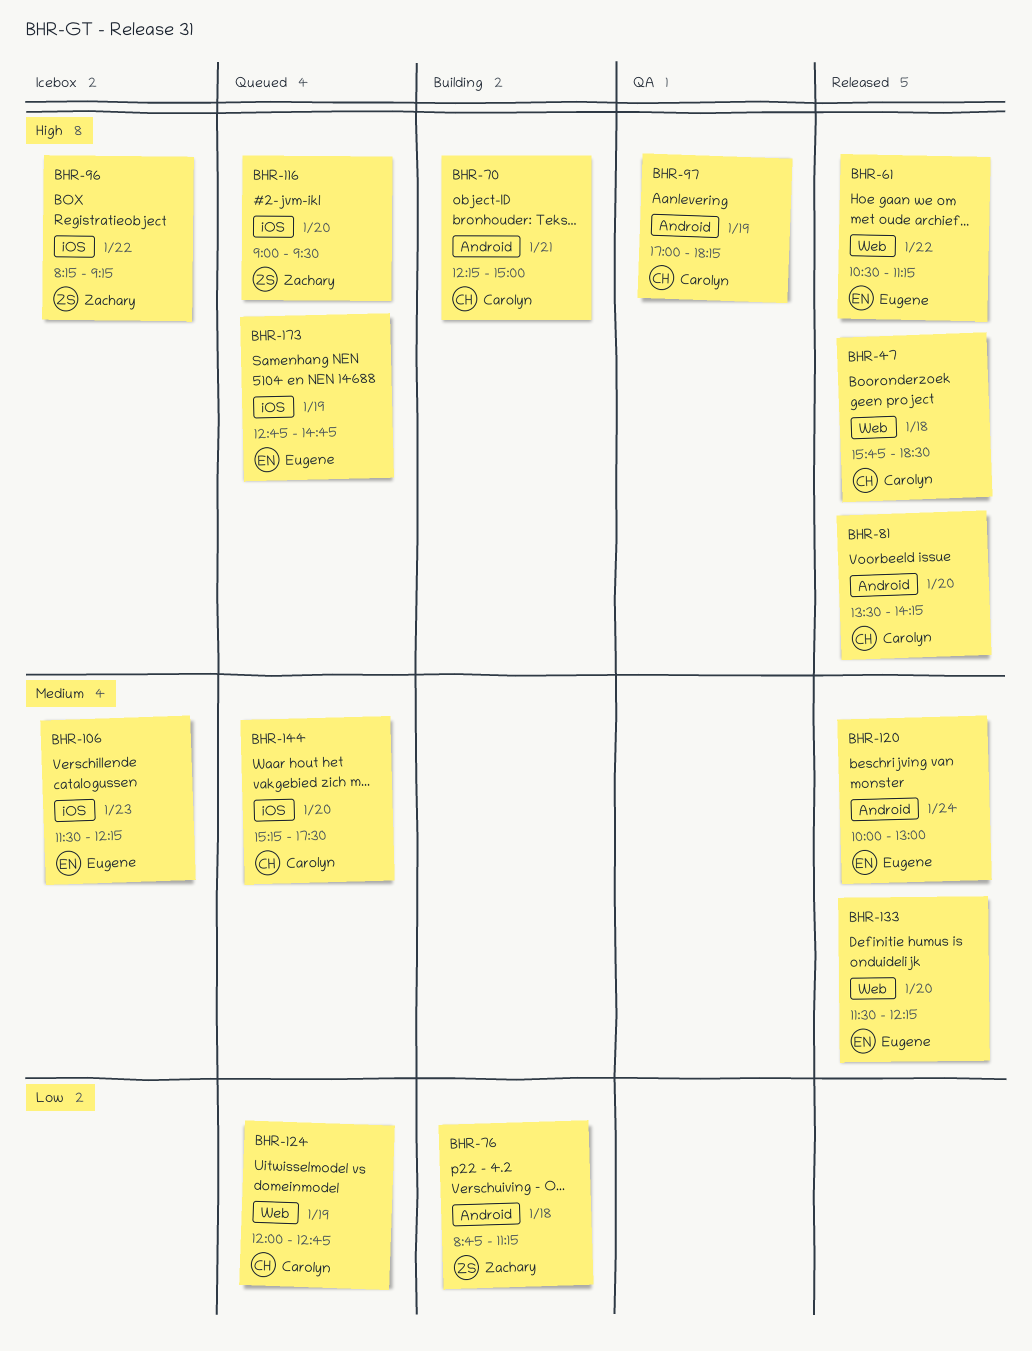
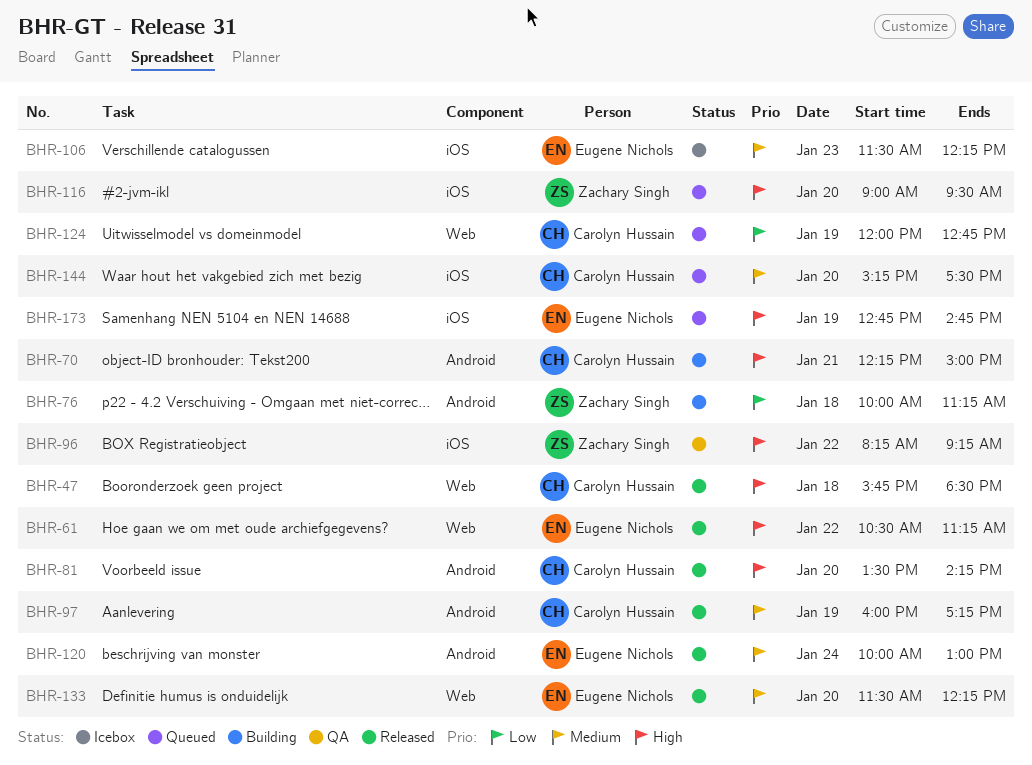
BHR-76, begins: 08:45 -> 10:00
BHR-96, status: Icebox -> QA
BHR-97, status: QA -> Released
BHR-97, priority: High -> Medium
BHR-97, begins: 17:00 -> 16:00
BHR-97, ends: 18:15 -> 17:15

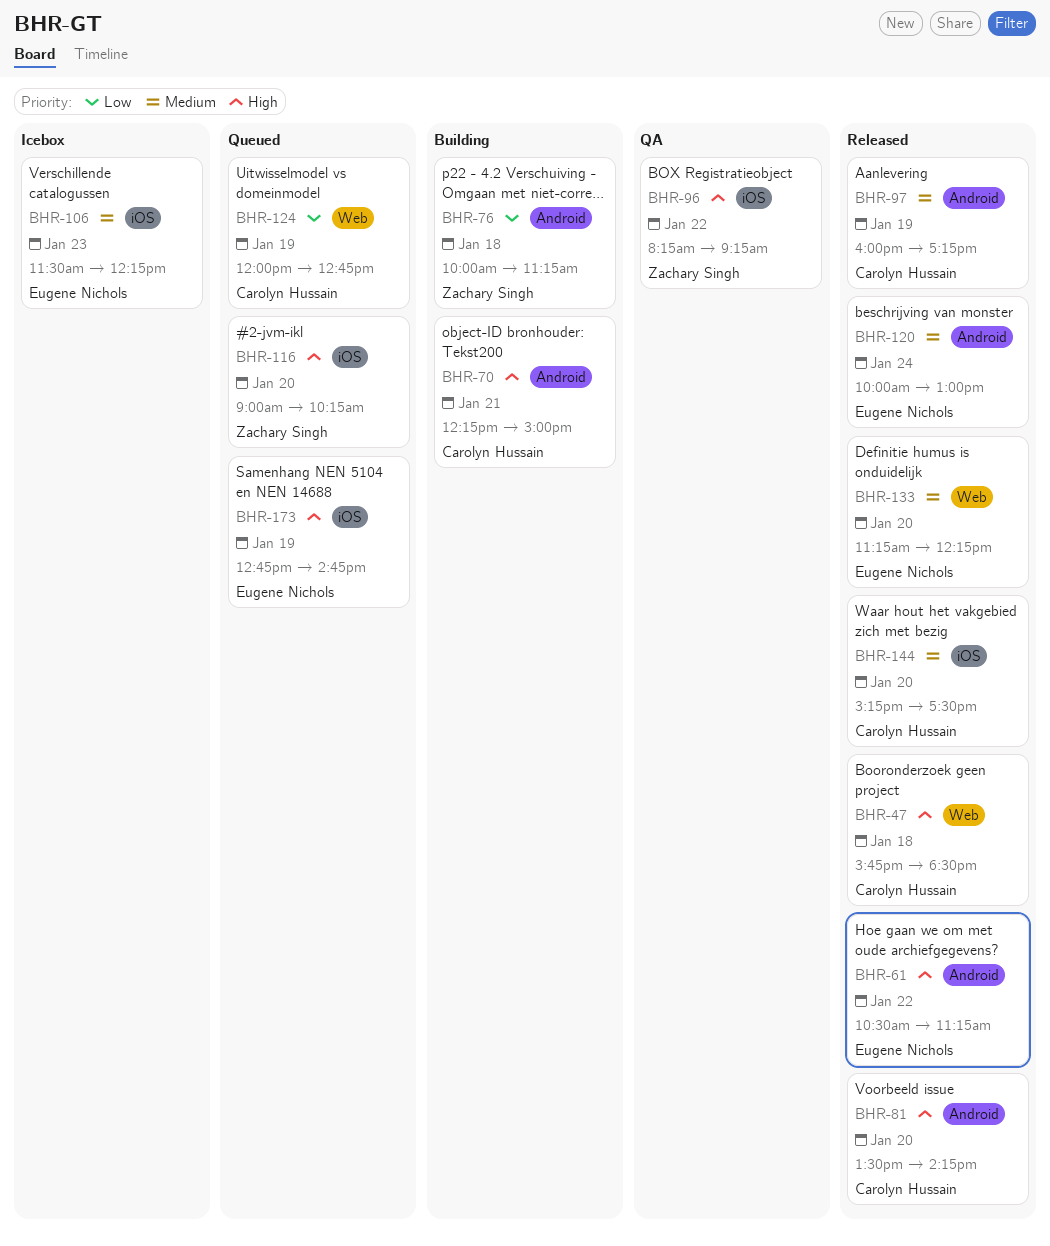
BHR-61, label: Web -> Android
BHR-116, ends: 09:30 -> 10:15
BHR-133, begins: 11:30 -> 11:15
BHR-144, status: Queued -> Released

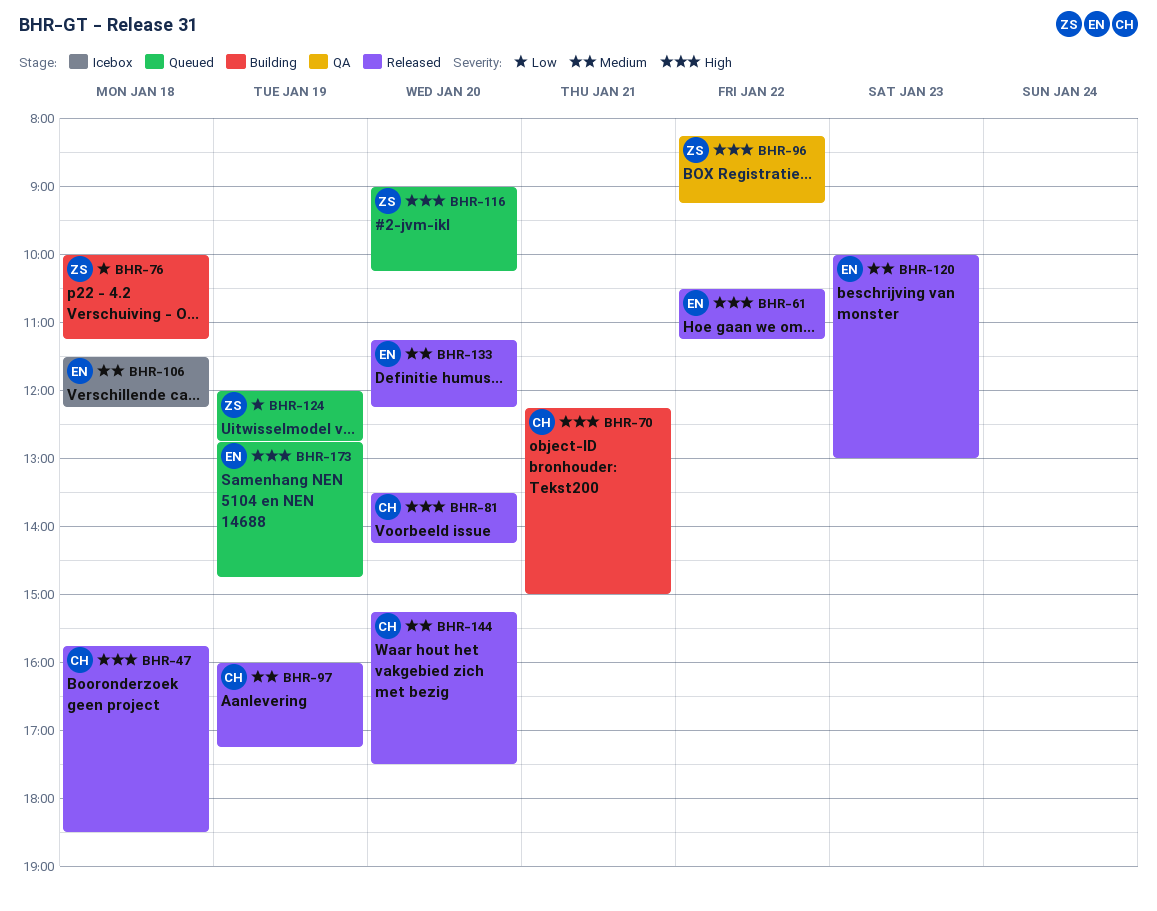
BHR-106, day: Jan 23 -> Jan 18
BHR-120, day: Jan 24 -> Jan 23
BHR-124, owner: Carolyn Hussain -> Zachary Singh

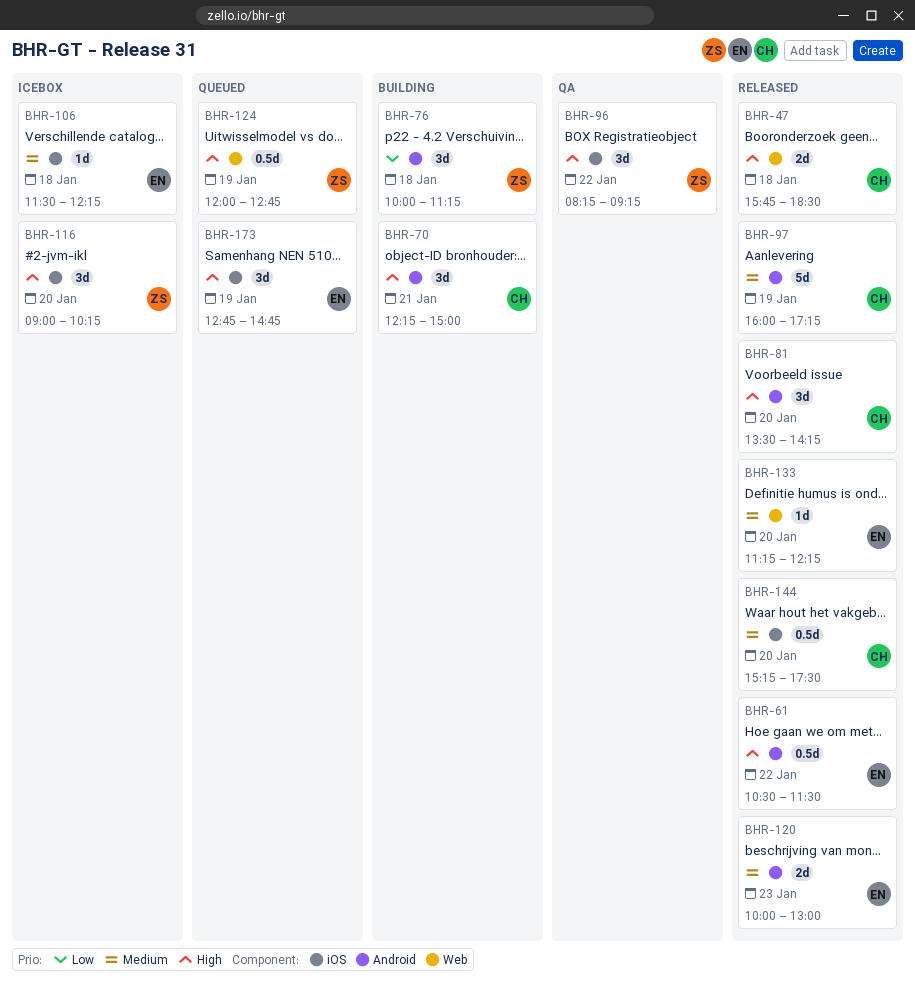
BHR-61, ends: 11:15 -> 11:30
BHR-116, status: Queued -> Icebox
BHR-124, priority: Low -> High

